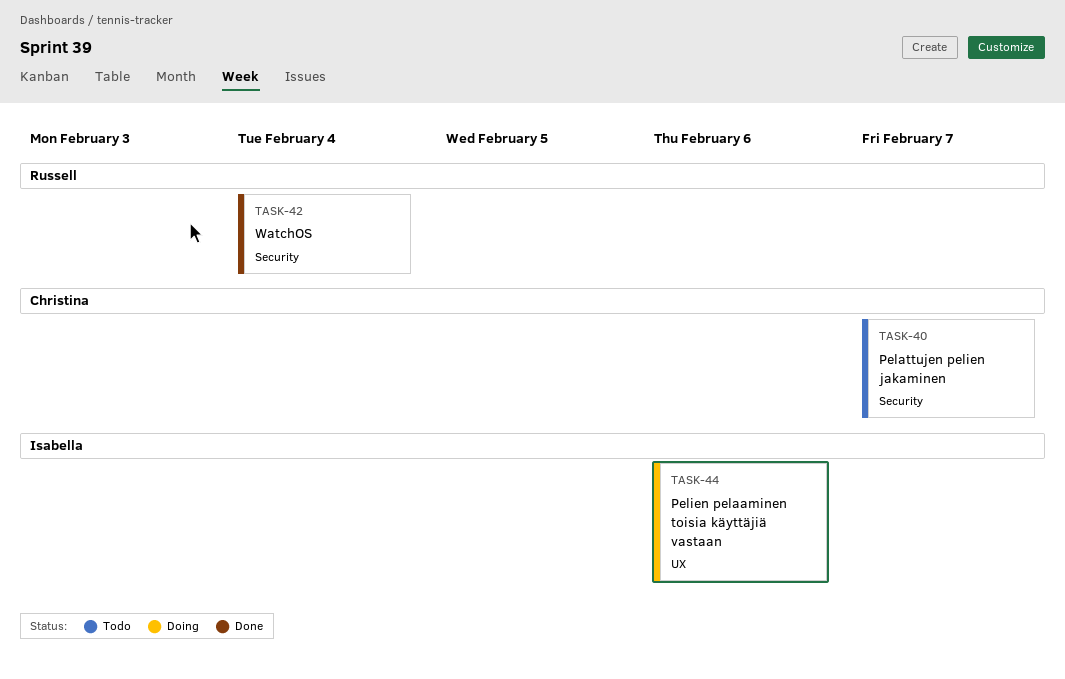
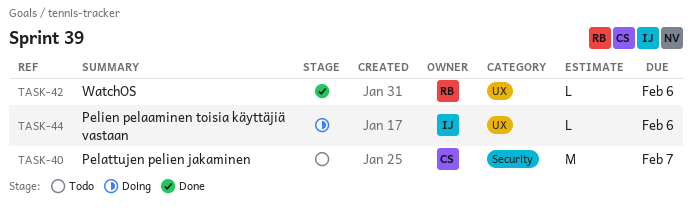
TASK-42, label: Security -> UX
TASK-42, due: Feb 4 -> Feb 6

